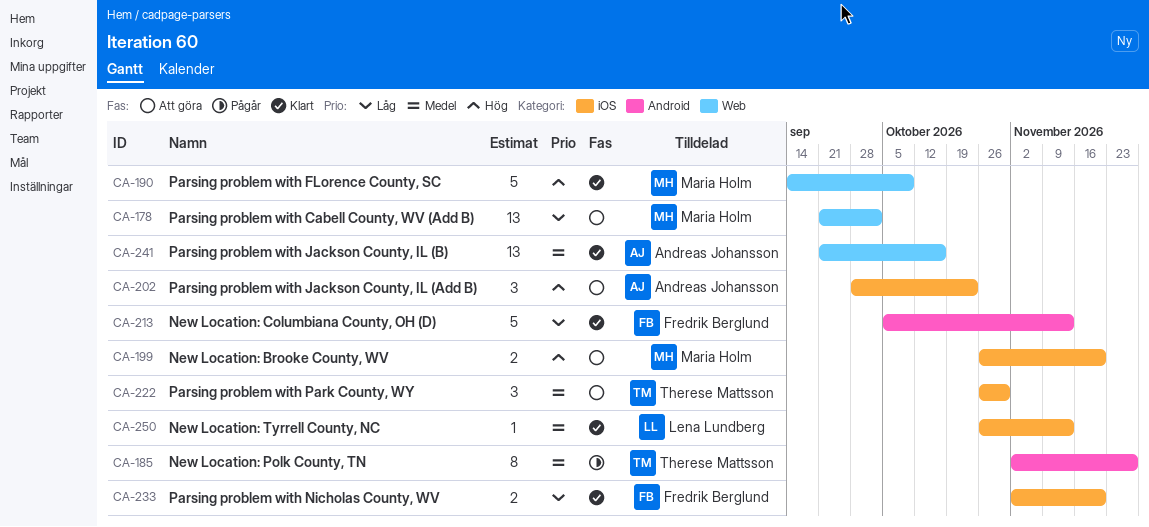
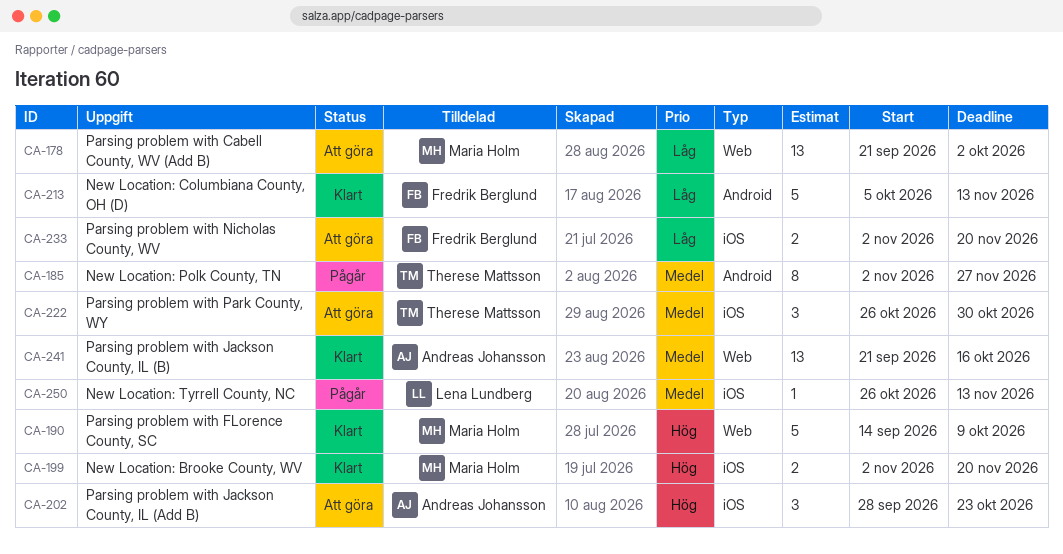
CA-199, status: Att göra -> Klart
CA-199, start: Oct 26 -> Nov 2
CA-233, status: Klart -> Att göra
CA-250, status: Klart -> Pågår

